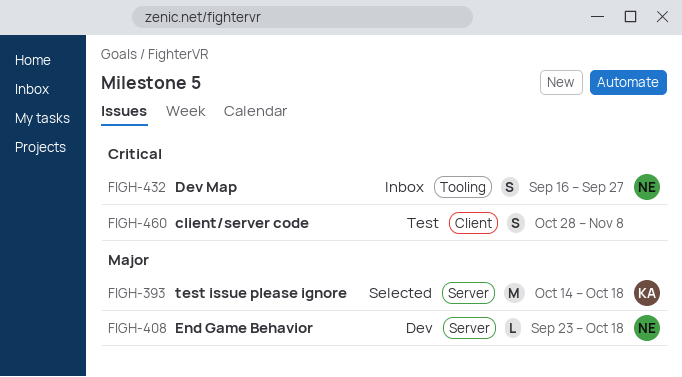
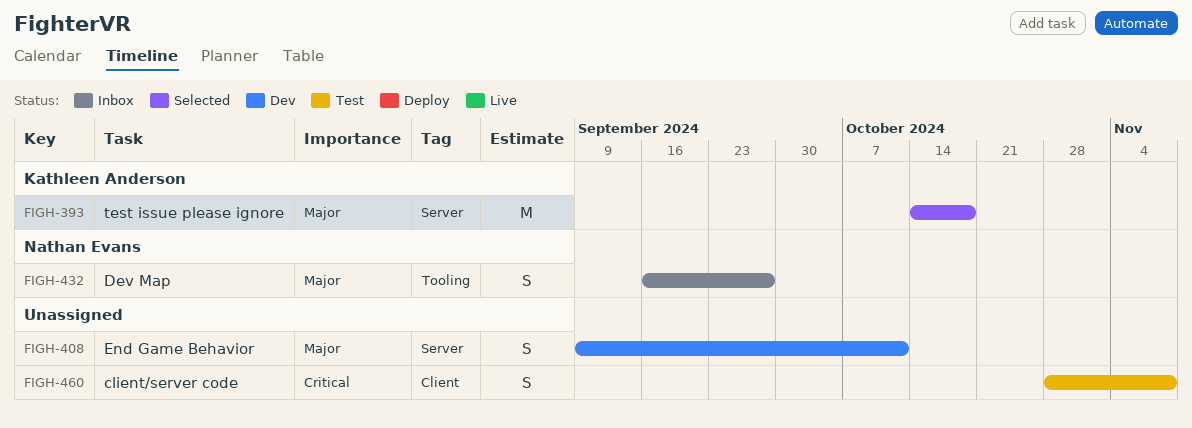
FIGH-408, owner: Nathan Evans -> none
FIGH-408, estimate: L -> S
FIGH-408, start: Sep 23 -> Sep 9
FIGH-408, due: Oct 18 -> Oct 11
FIGH-432, priority: Critical -> Major

